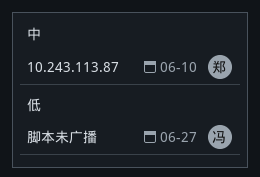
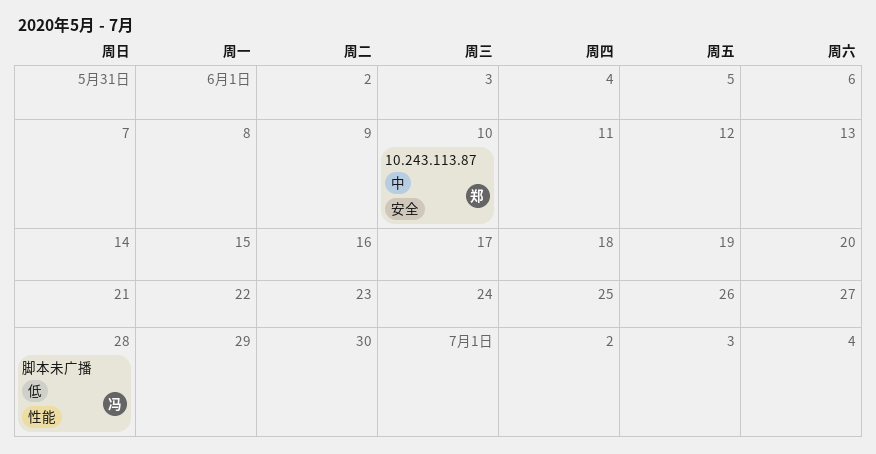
脚本未广播, due: Jun 27 -> Jun 28

